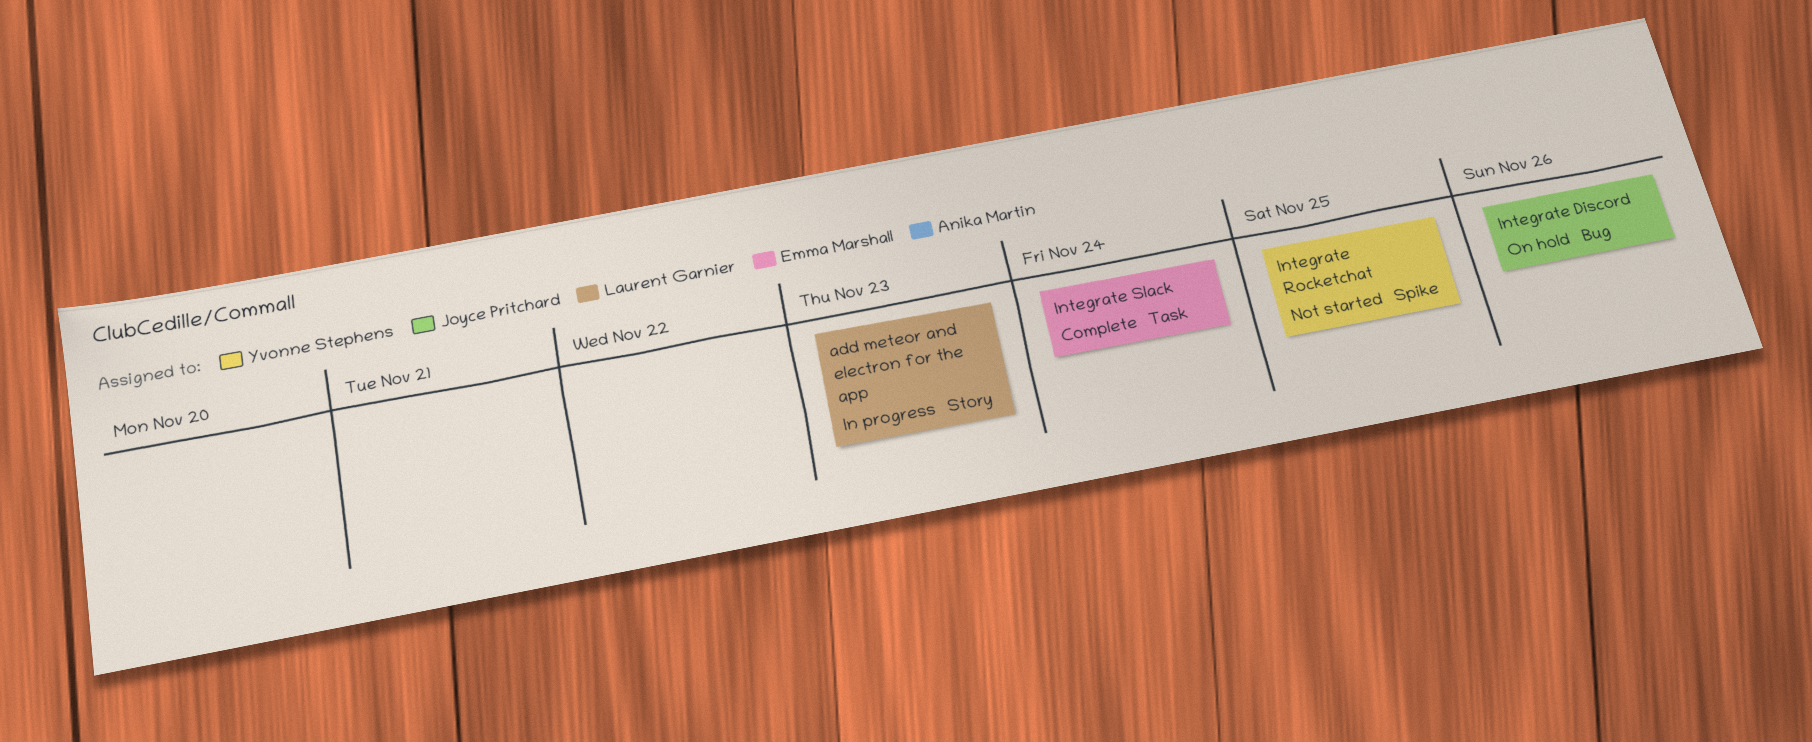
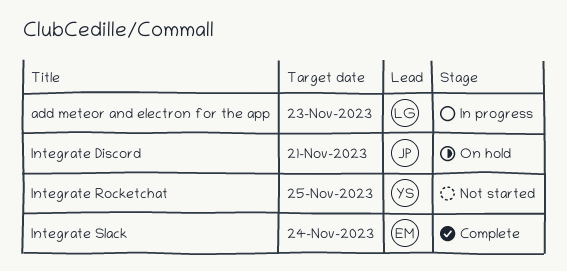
Integrate Discord, due: Nov 26 -> Nov 21

